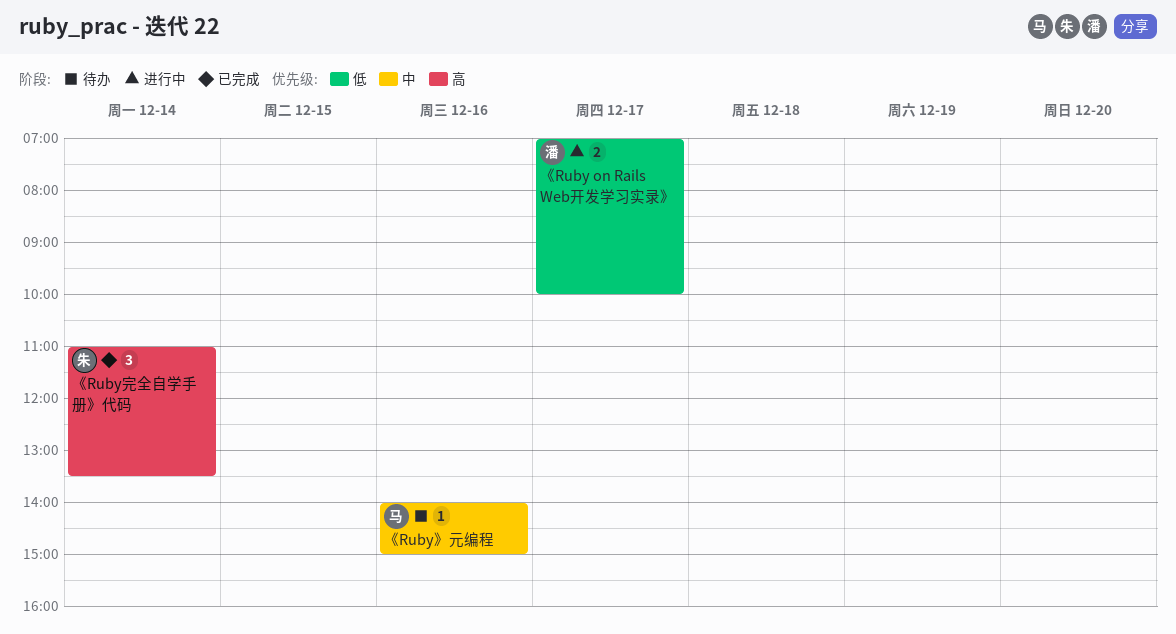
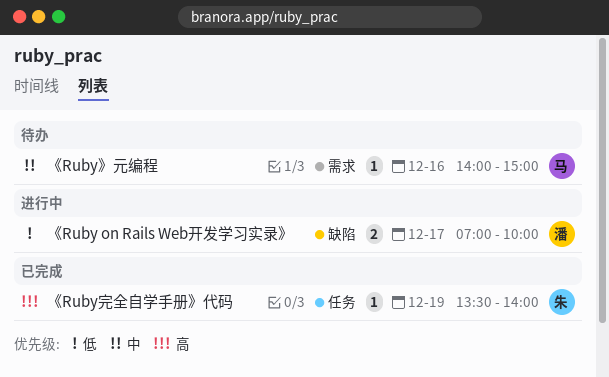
《Ruby完全自学手册》代码, estimate: 3 -> 1
《Ruby完全自学手册》代码, day: Dec 14 -> Dec 19
《Ruby完全自学手册》代码, begins: 11:00 -> 13:30
《Ruby完全自学手册》代码, ends: 13:30 -> 14:00

